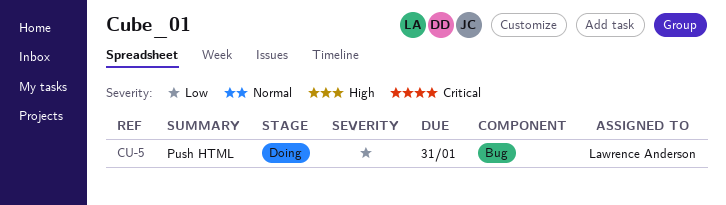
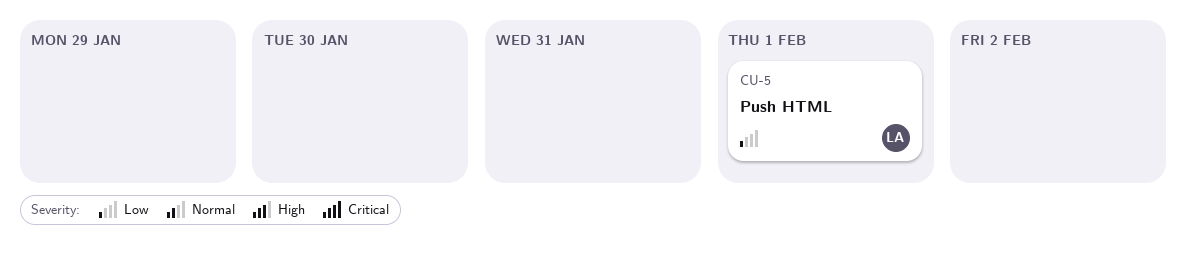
CU-5, due: Jan 31 -> Feb 1

